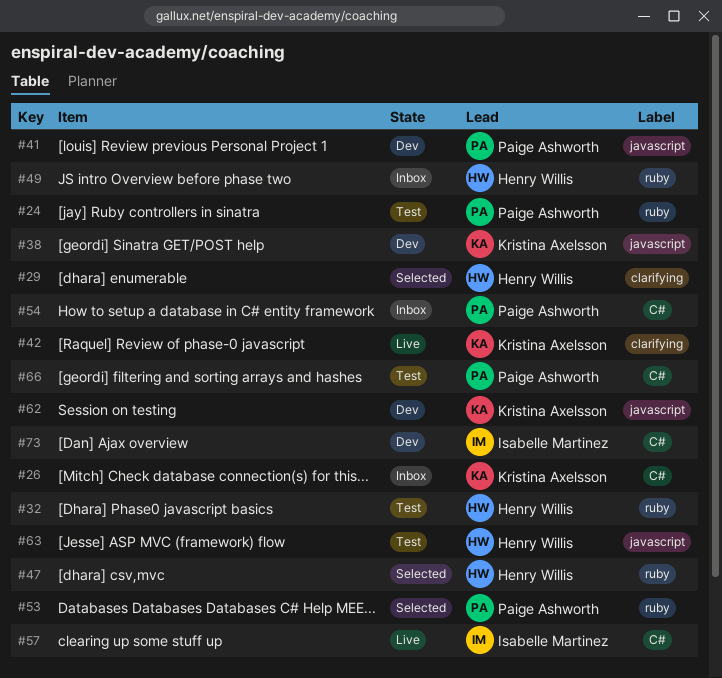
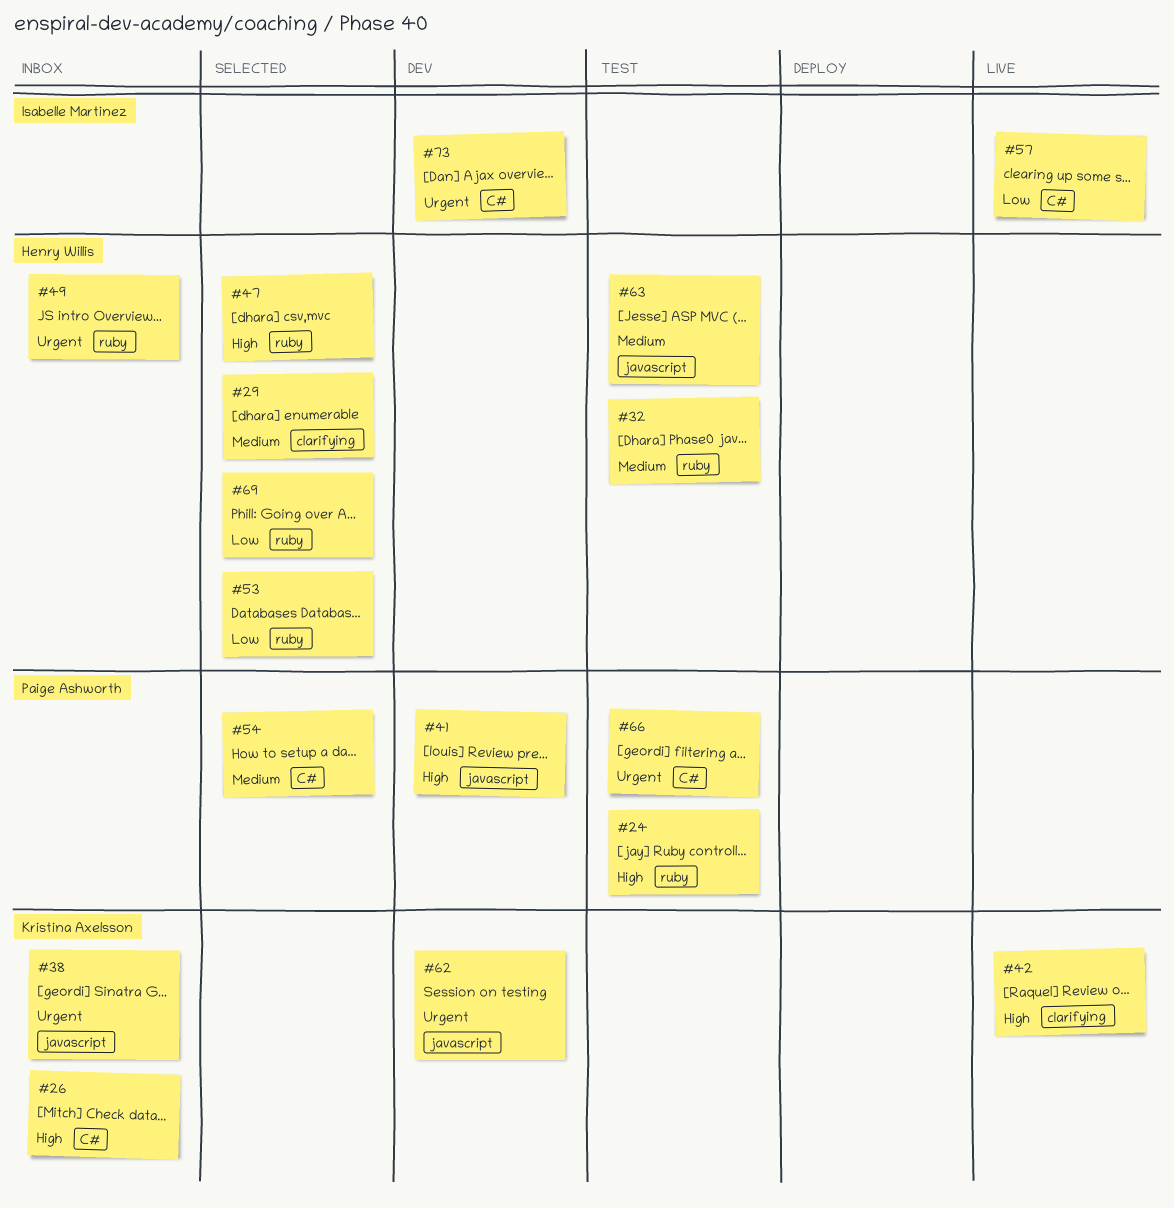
#38, status: Dev -> Inbox
#53, owner: Paige Ashworth -> Henry Willis
#54, status: Inbox -> Selected
#69: none -> present

